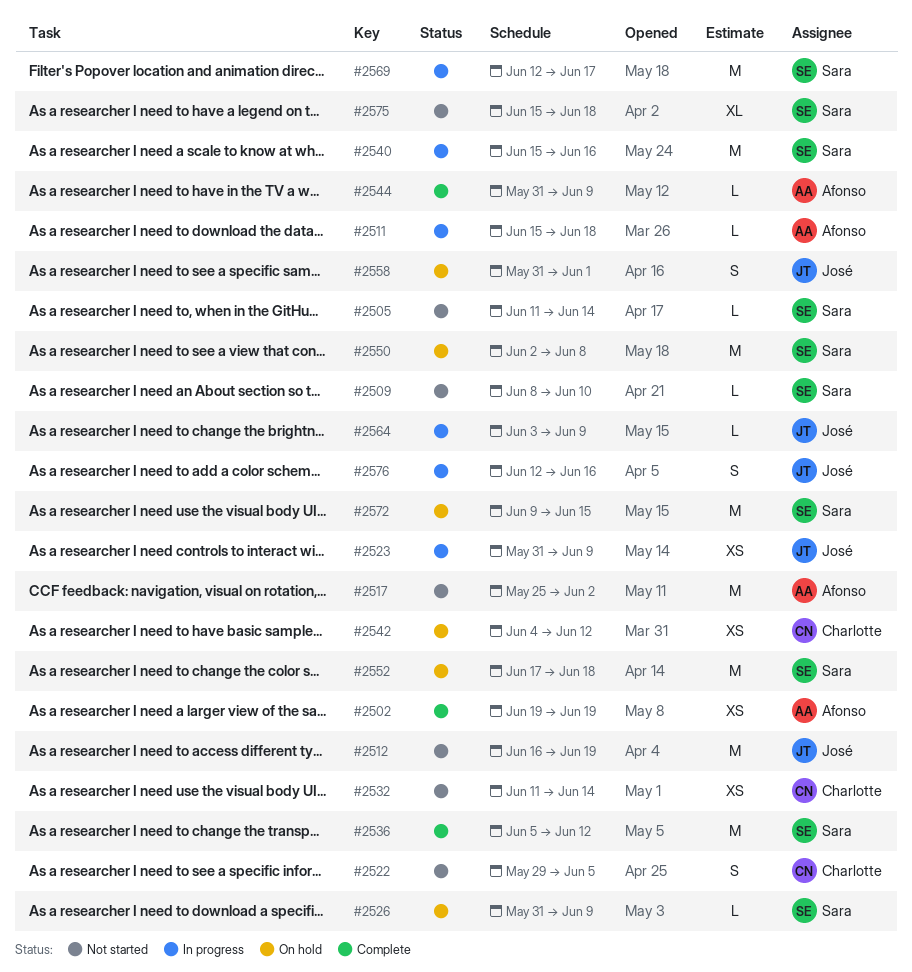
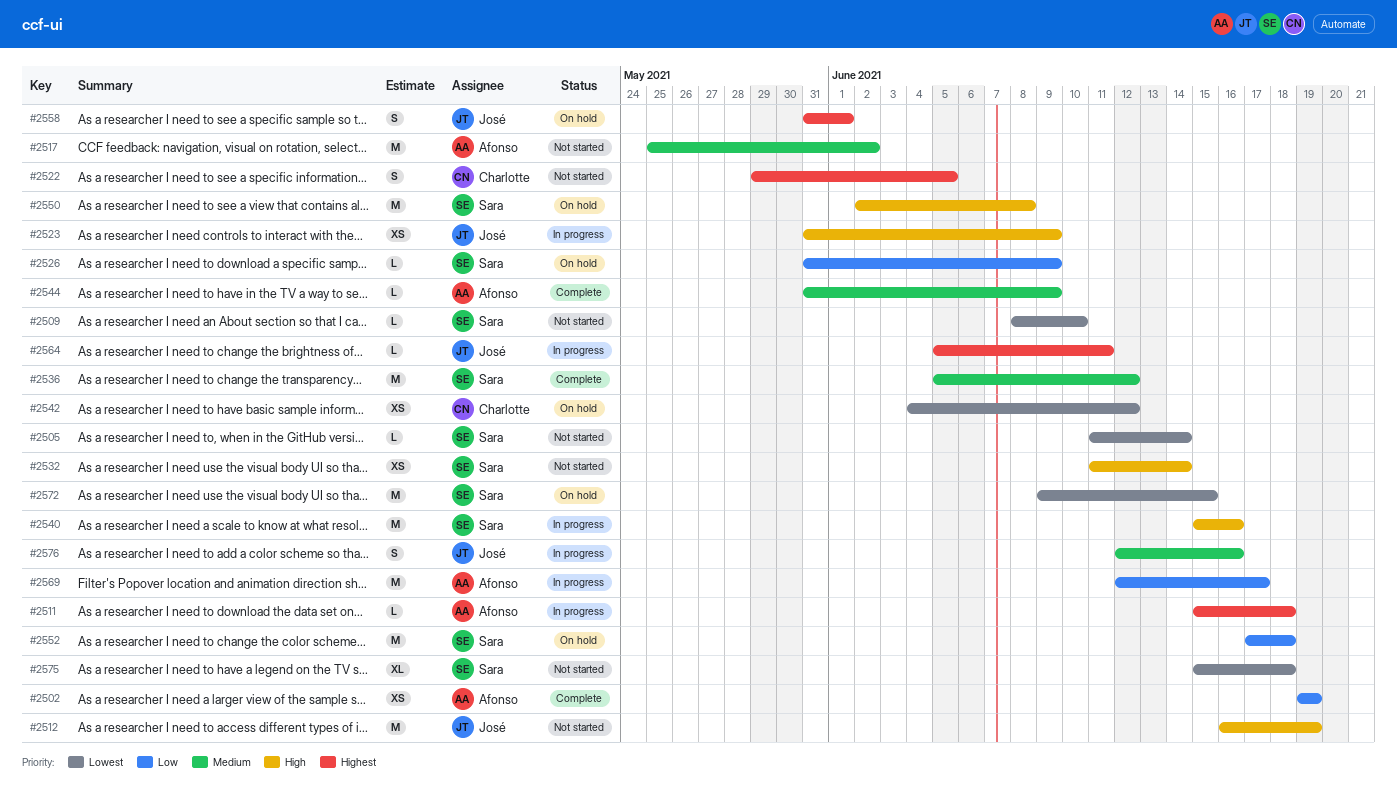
#2532, owner: Charlotte -> Sara
#2564, start: Jun 3 -> Jun 5
#2564, due: Jun 9 -> Jun 11
#2569, owner: Sara -> Afonso

